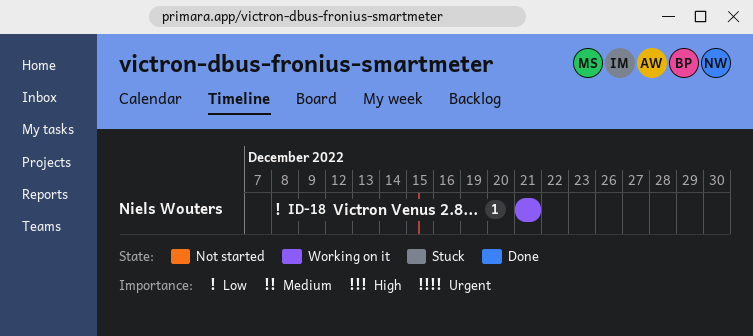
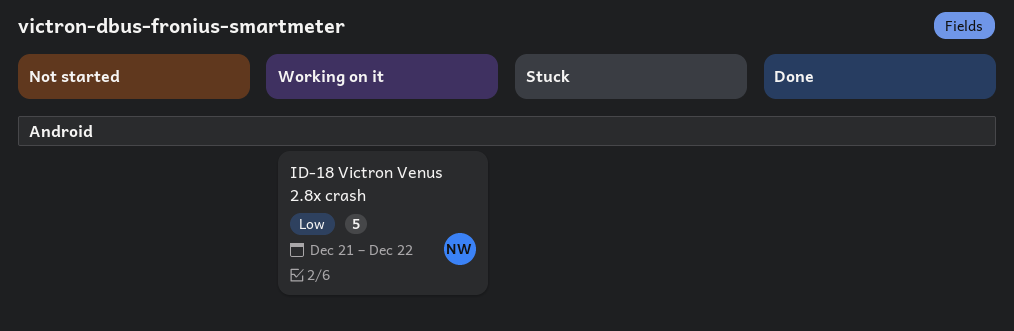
ID-18, estimate: 1 -> 5
ID-18, due: Dec 21 -> Dec 22

